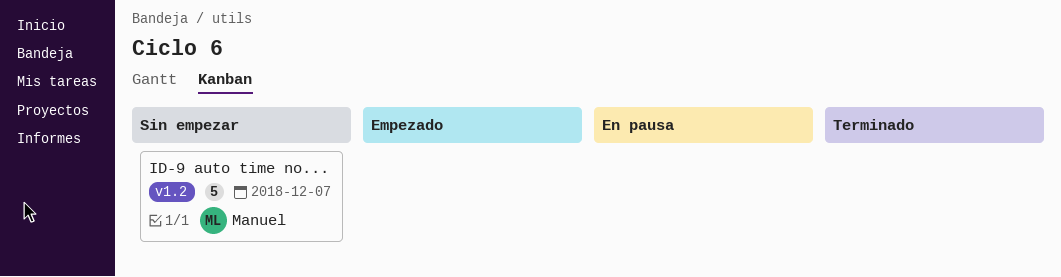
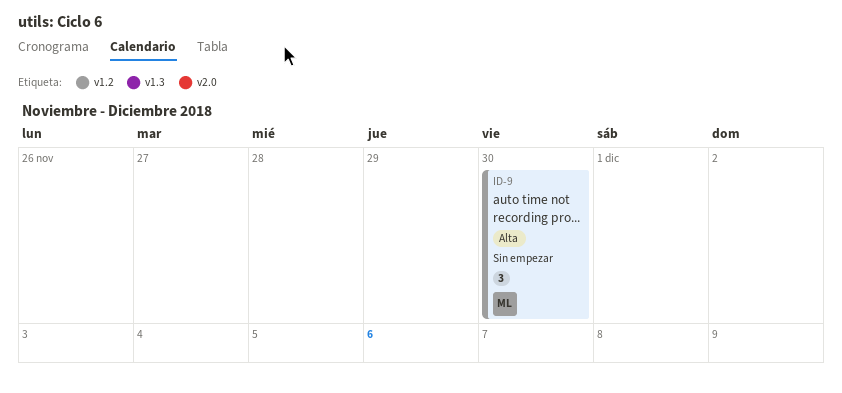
ID-9, estimate: 5 -> 3
ID-9, due: Dec 7 -> Nov 30

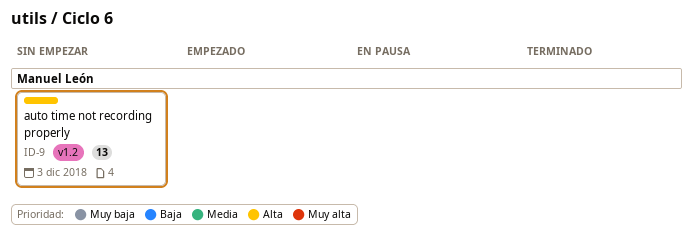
ID-9, estimate: 3 -> 13
ID-9, due: Nov 30 -> Dec 3

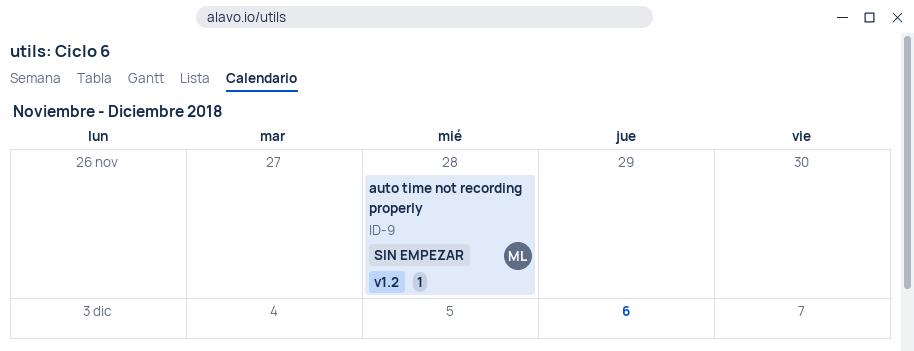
ID-9, estimate: 13 -> 1
ID-9, due: Dec 3 -> Nov 28

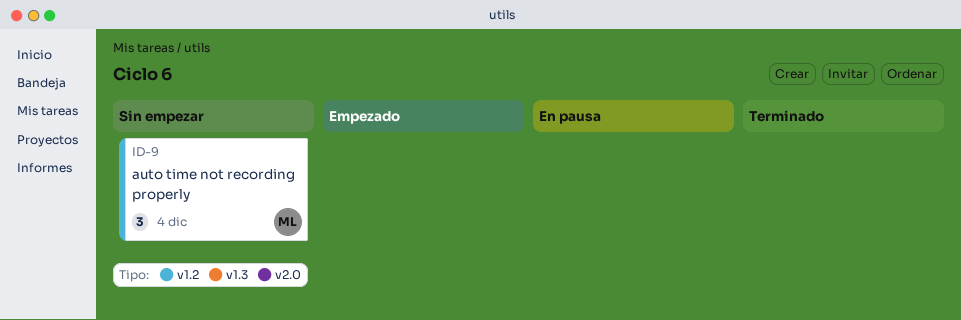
ID-9, estimate: 1 -> 3
ID-9, due: Nov 28 -> Dec 4

